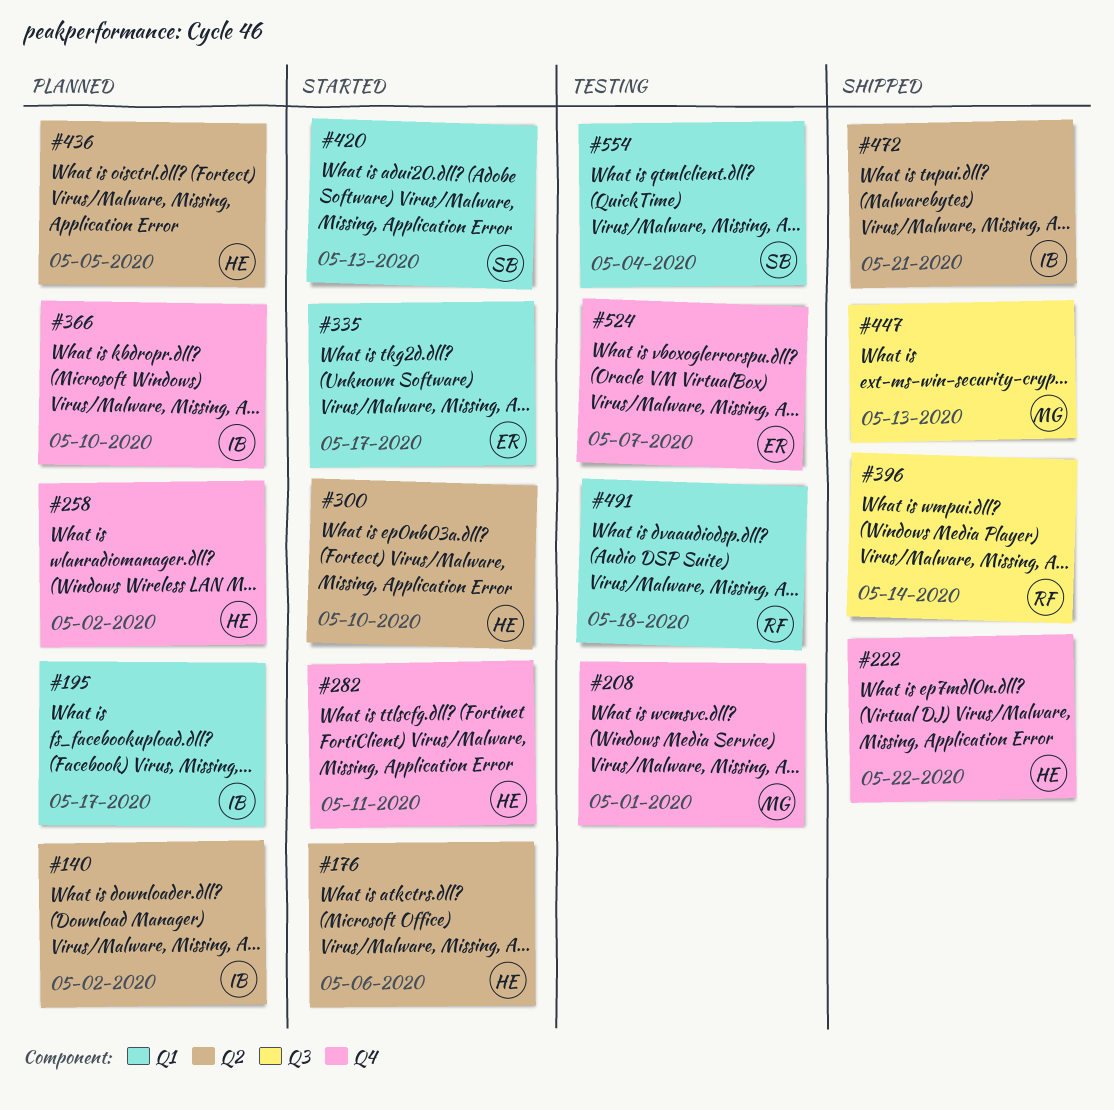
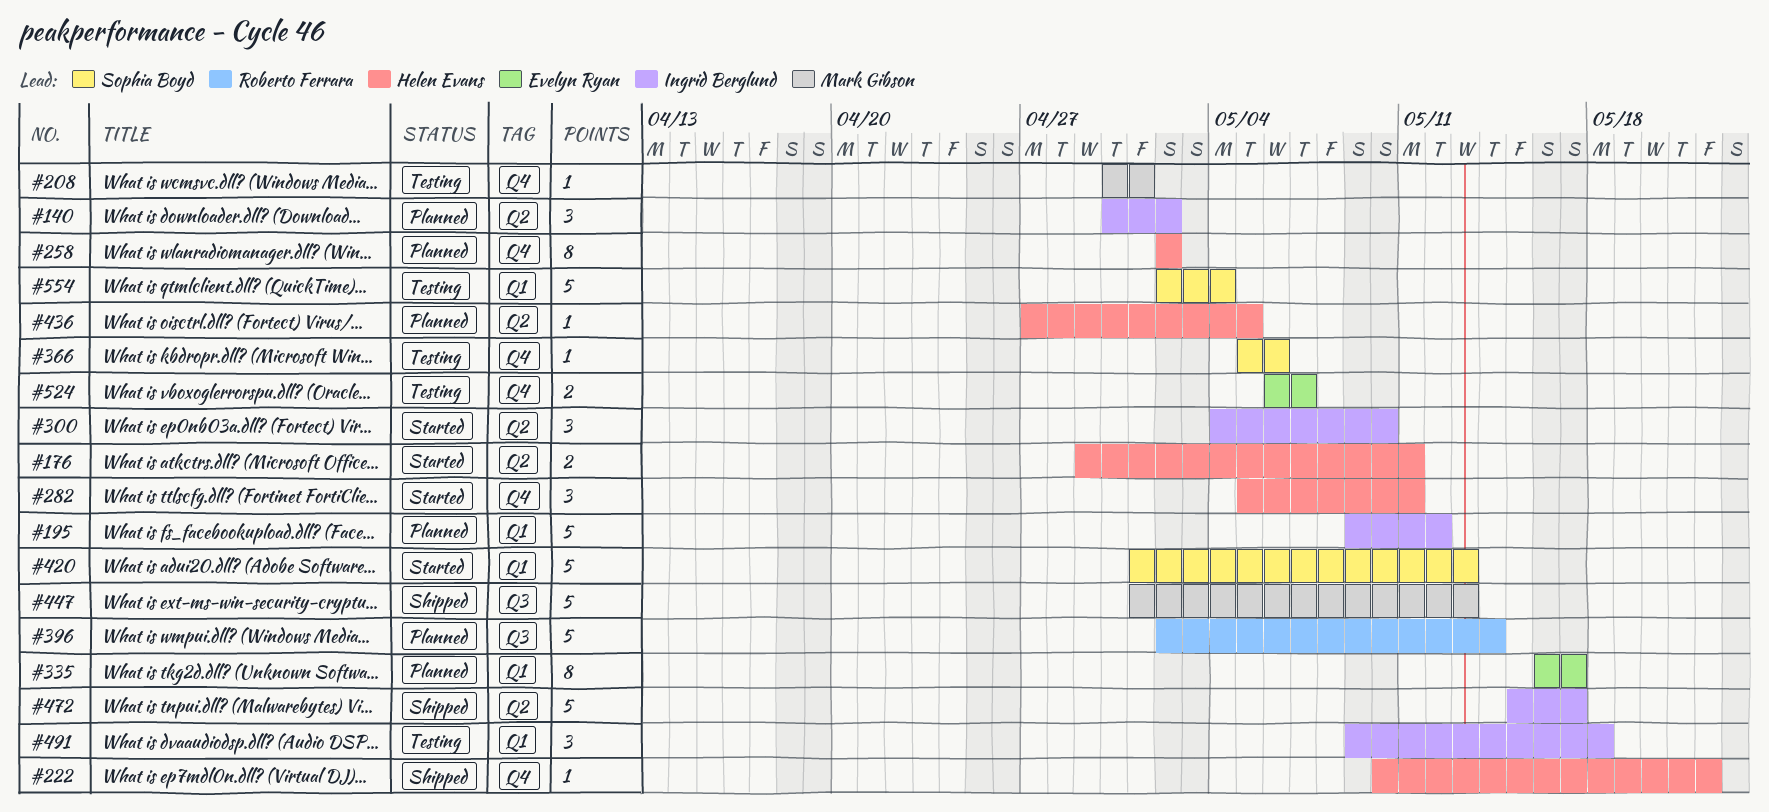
#176, due: May 6 -> May 11
#195, due: May 17 -> May 12
#300, owner: Helen Evans -> Ingrid Berglund
#335, status: Started -> Planned
#366, status: Planned -> Testing
#366, owner: Ingrid Berglund -> Sophia Boyd
#366, due: May 10 -> May 6
#396, status: Shipped -> Planned
#472, due: May 21 -> May 17
#491, owner: Roberto Ferrara -> Ingrid Berglund

